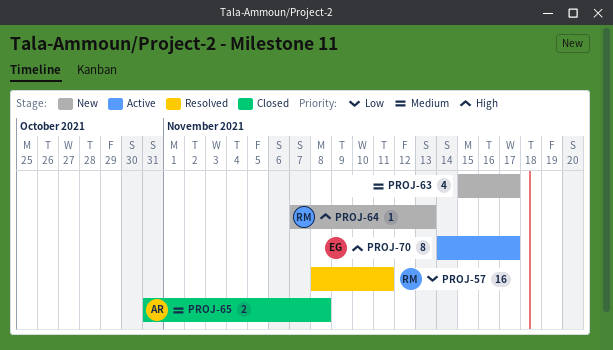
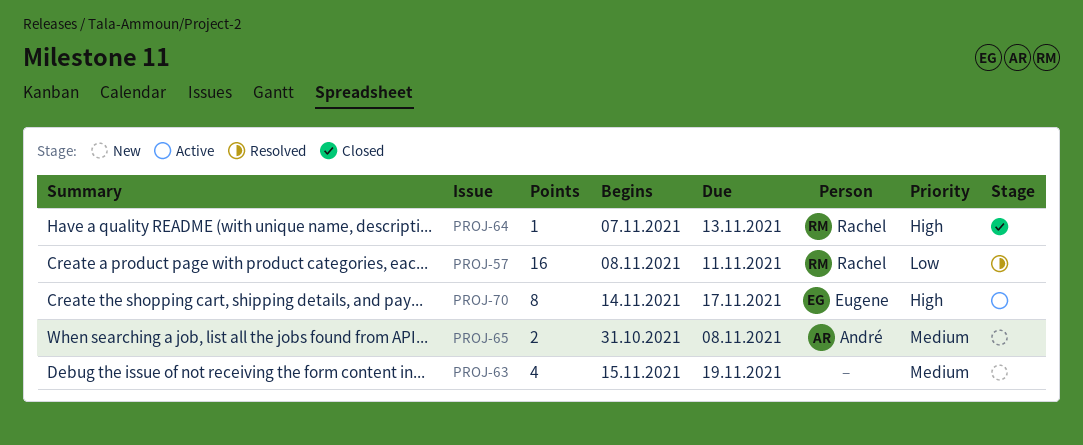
PROJ-63, due: Nov 17 -> Nov 19
PROJ-64, status: New -> Closed
PROJ-65, status: Closed -> New

